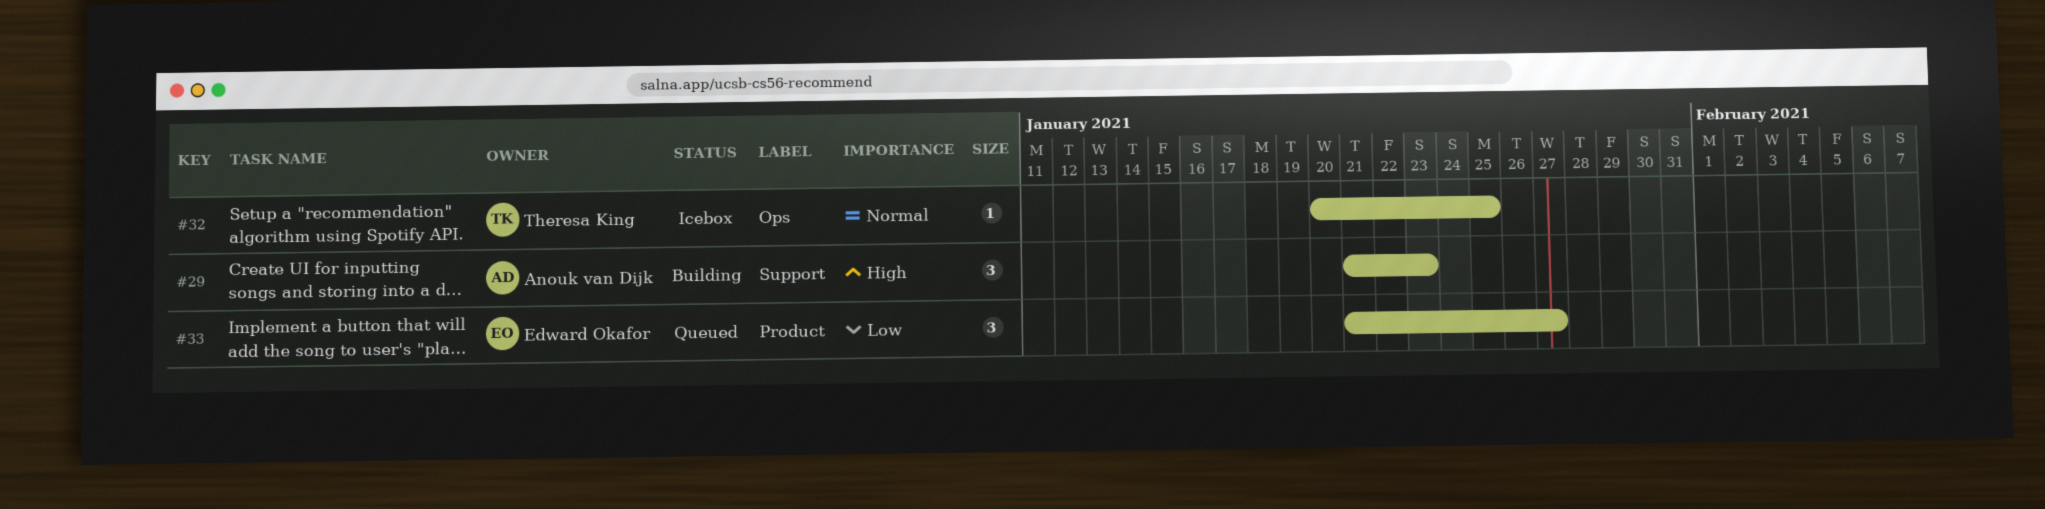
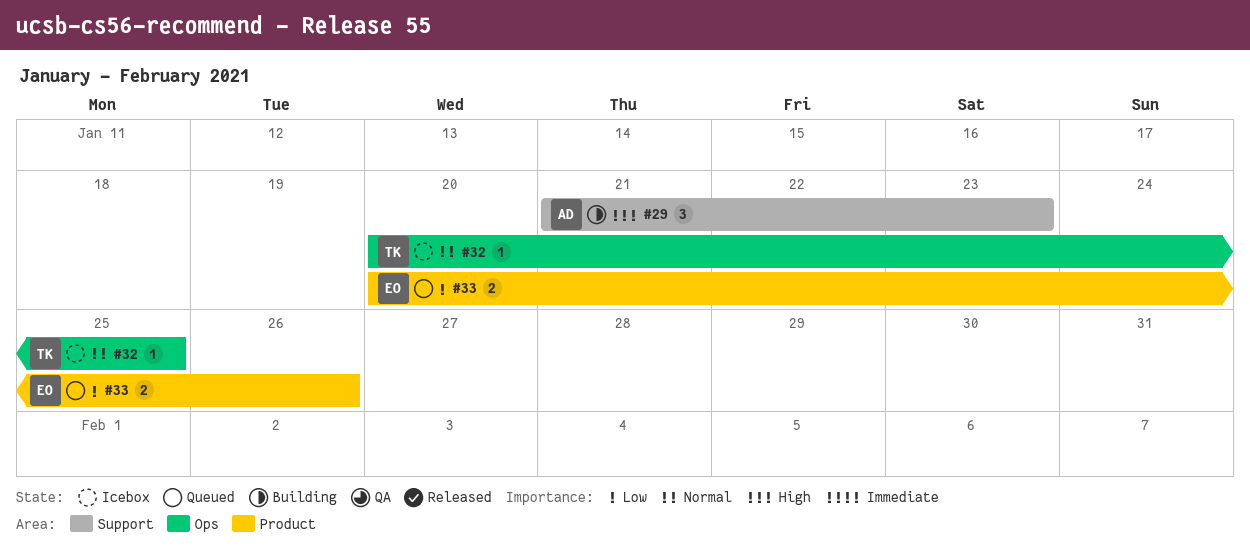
#33, estimate: 3 -> 2
#33, start: Jan 21 -> Jan 20
#33, due: Jan 27 -> Jan 26

